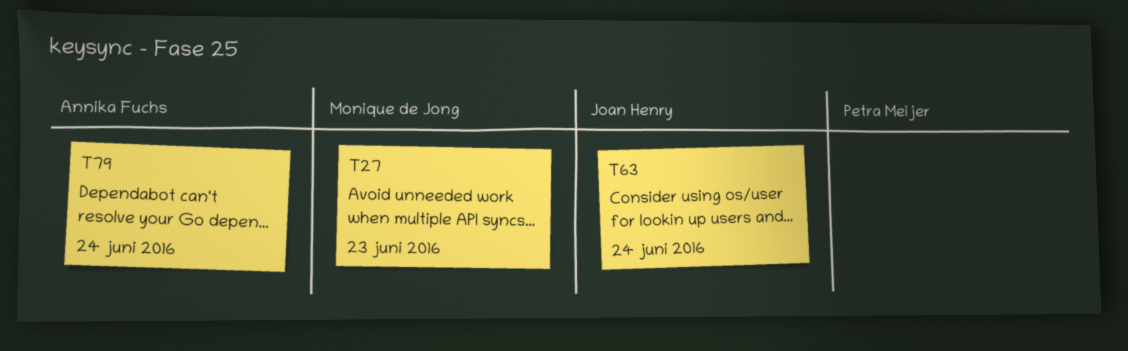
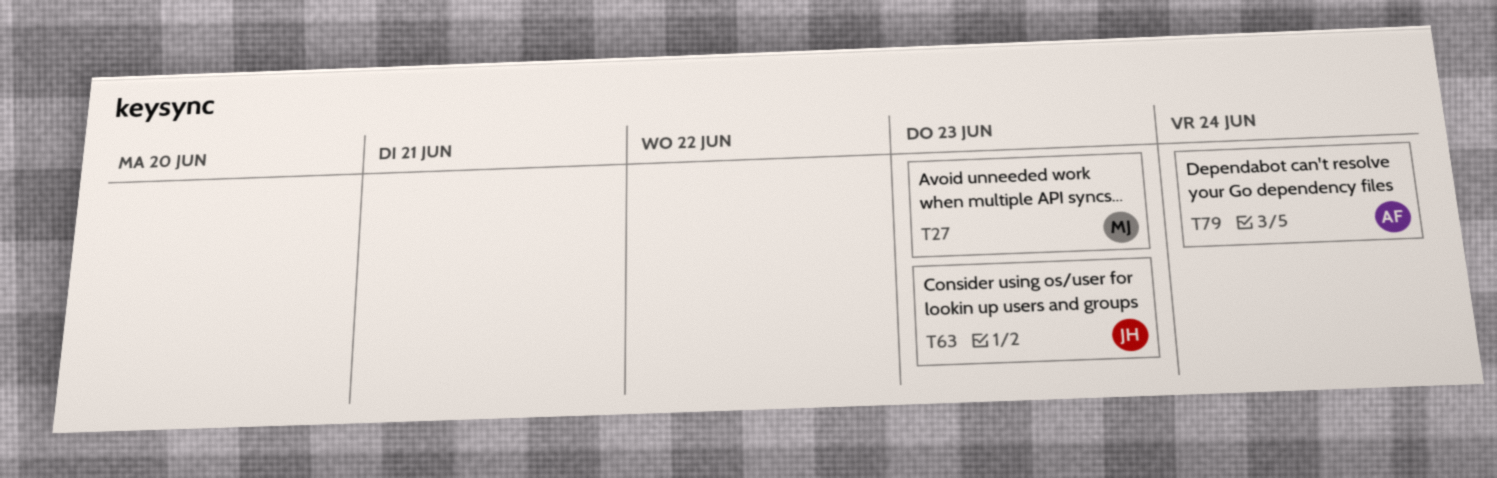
T63, due: Jun 24 -> Jun 23

